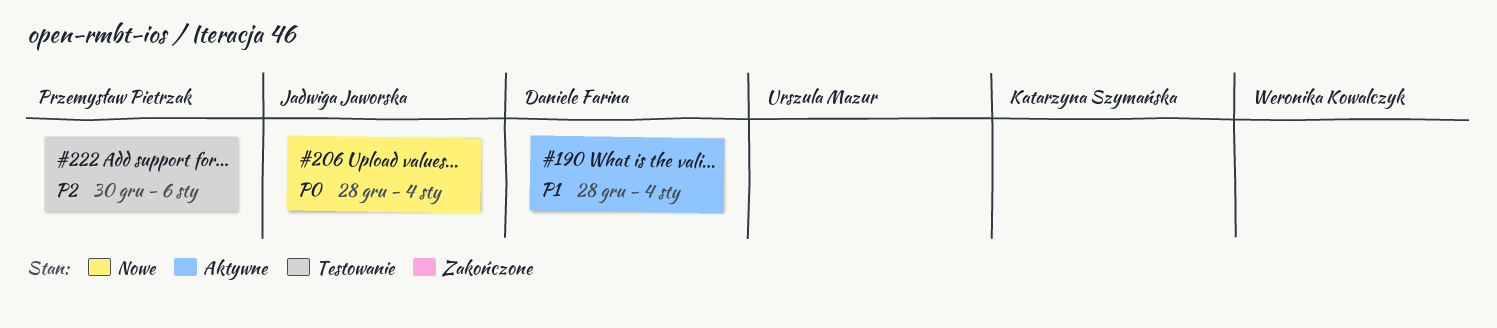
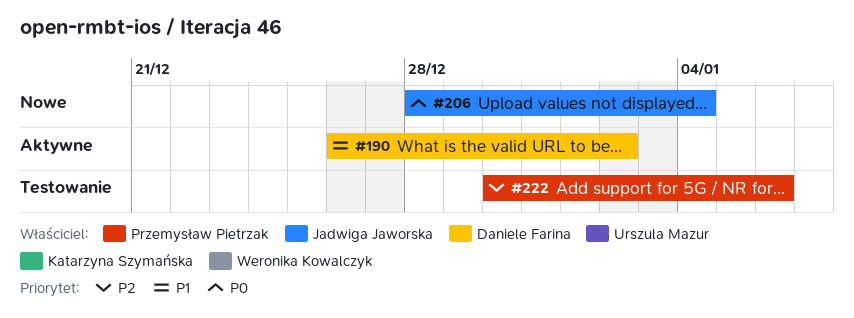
#190, start: Dec 28 -> Dec 26
#190, due: Jan 4 -> Jan 2

